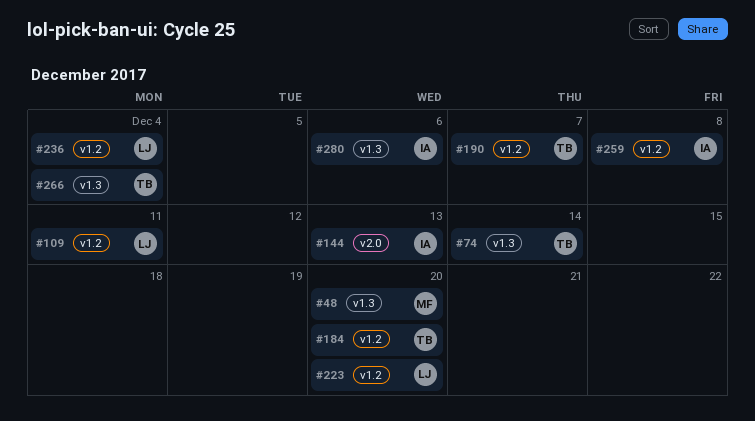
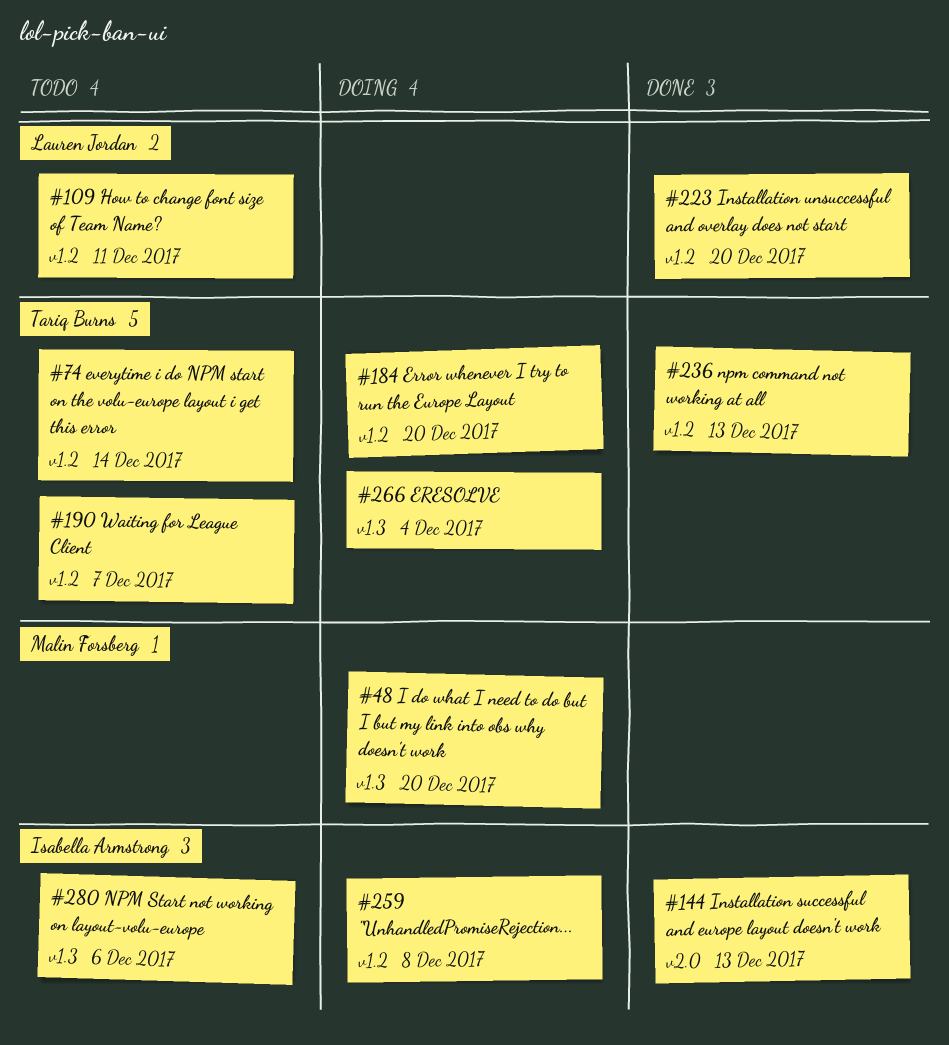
#74, label: v1.3 -> v1.2
#236, owner: Lauren Jordan -> Tariq Burns
#236, due: Dec 4 -> Dec 13

